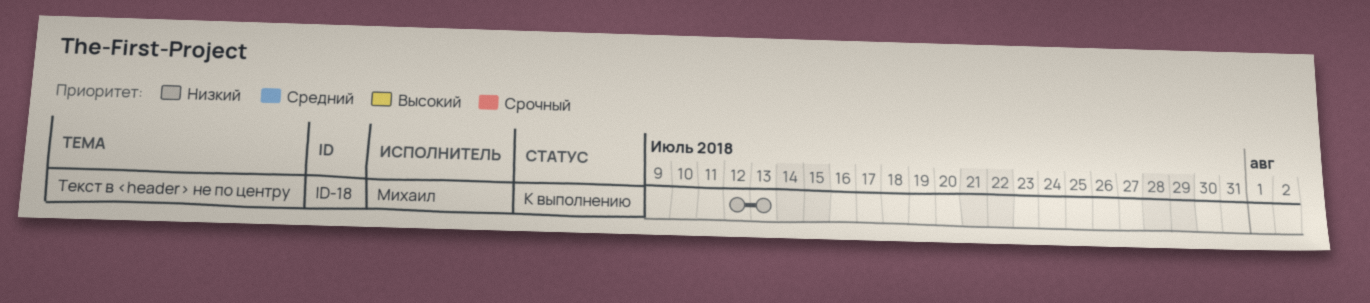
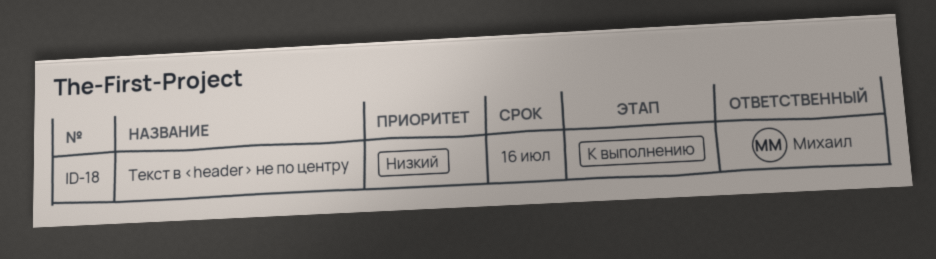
ID-18, due: Jul 13 -> Jul 16

